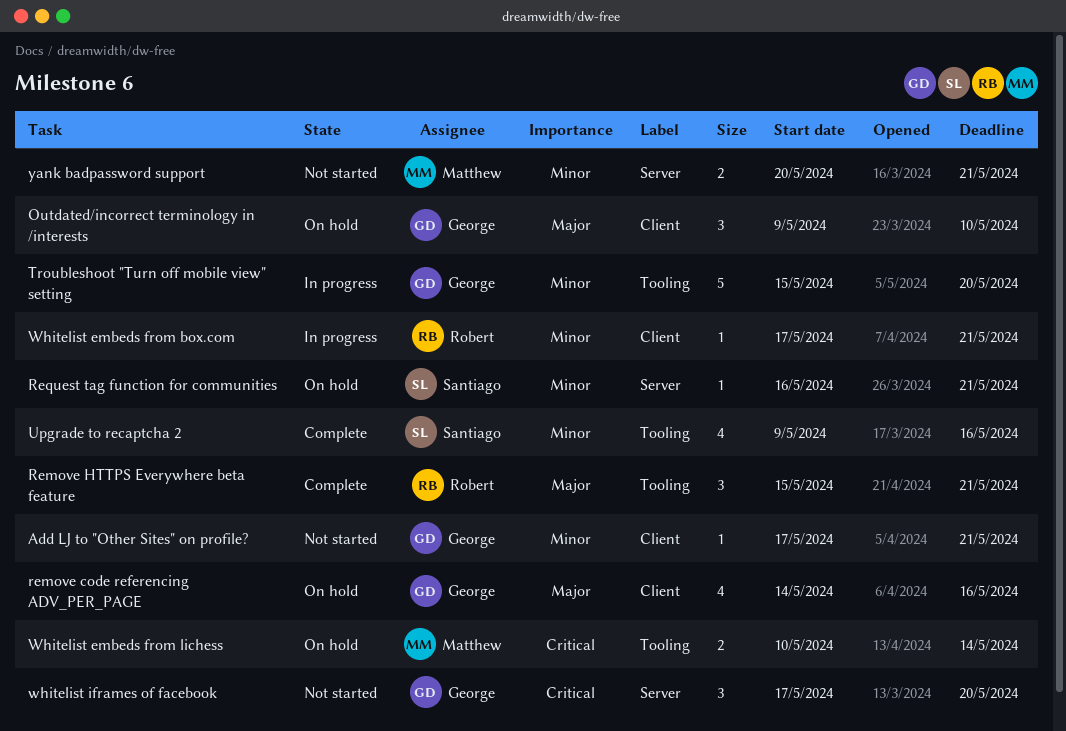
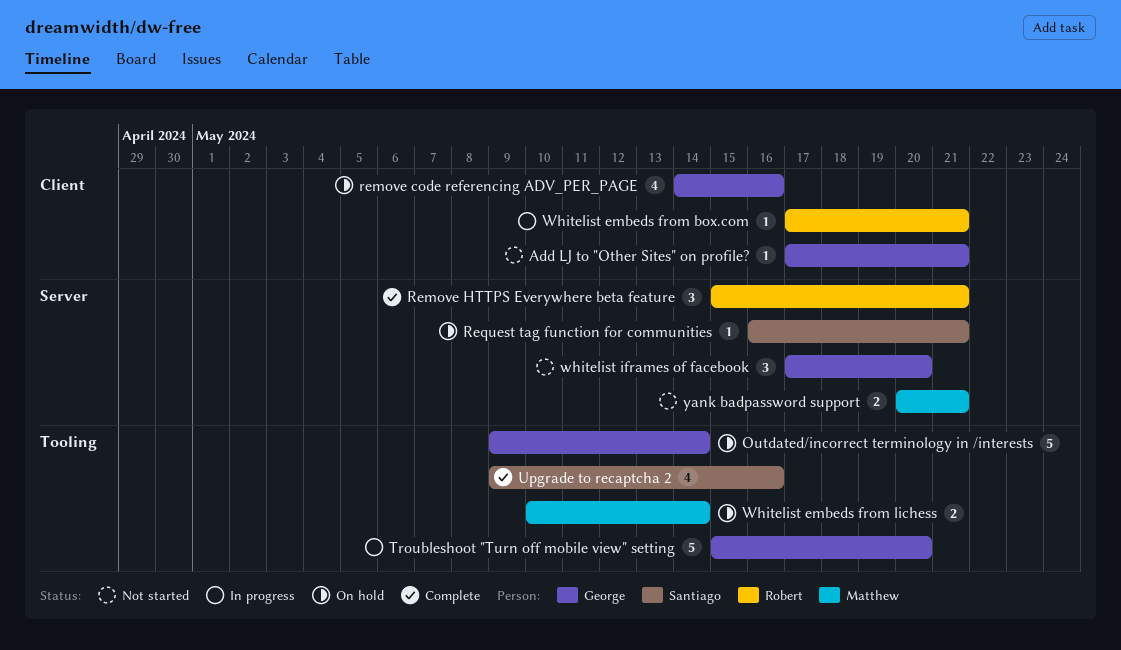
Outdated/incorrect terminology in /interests, label: Client -> Tooling
Outdated/incorrect terminology in /interests, estimate: 3 -> 5
Outdated/incorrect terminology in /interests, due: May 10 -> May 14
Remove HTTPS Everywhere beta feature, label: Tooling -> Server

